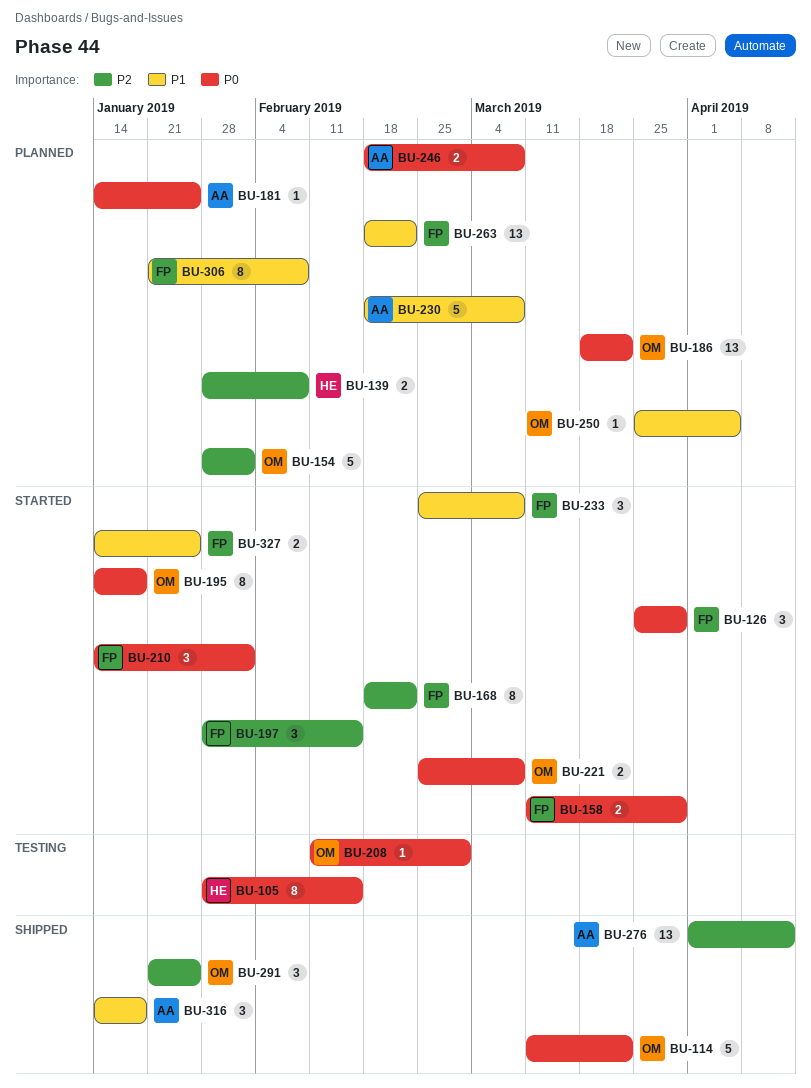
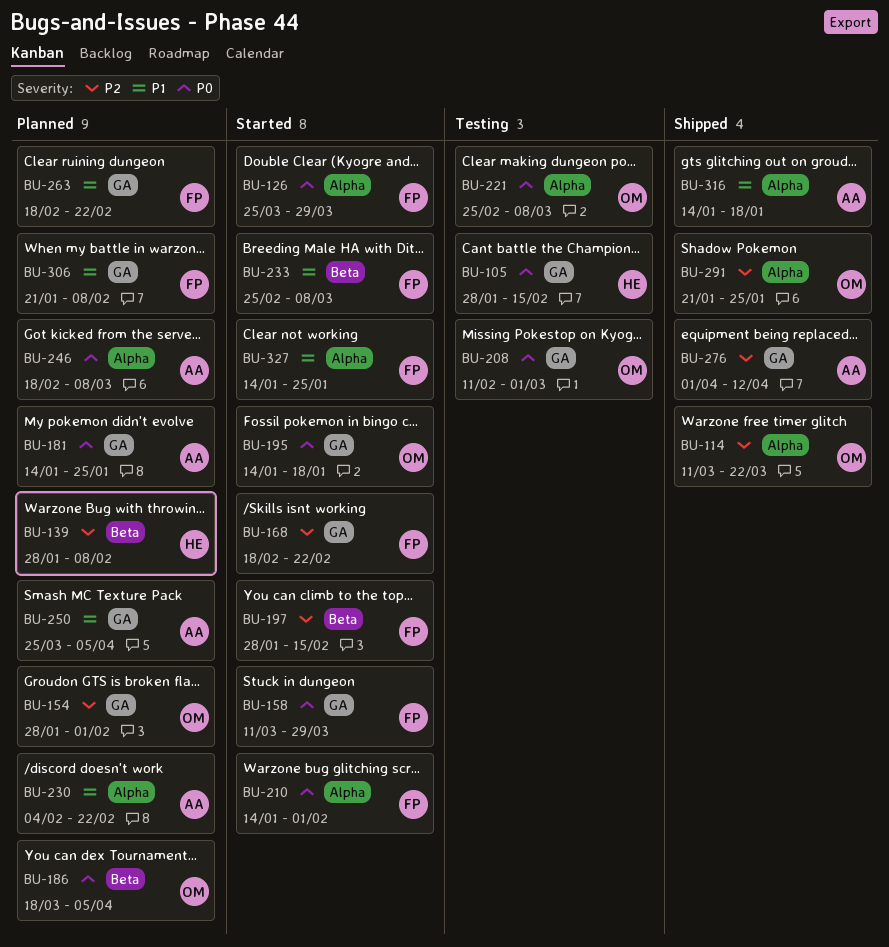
BU-114, priority: P0 -> P2
BU-186, due: Mar 22 -> Apr 5
BU-221, status: Started -> Testing
BU-230, start: Feb 18 -> Feb 4
BU-230, due: Mar 8 -> Feb 22
BU-250, owner: OM -> AA

